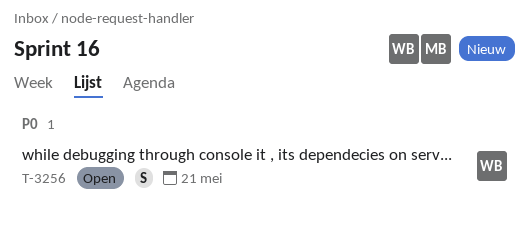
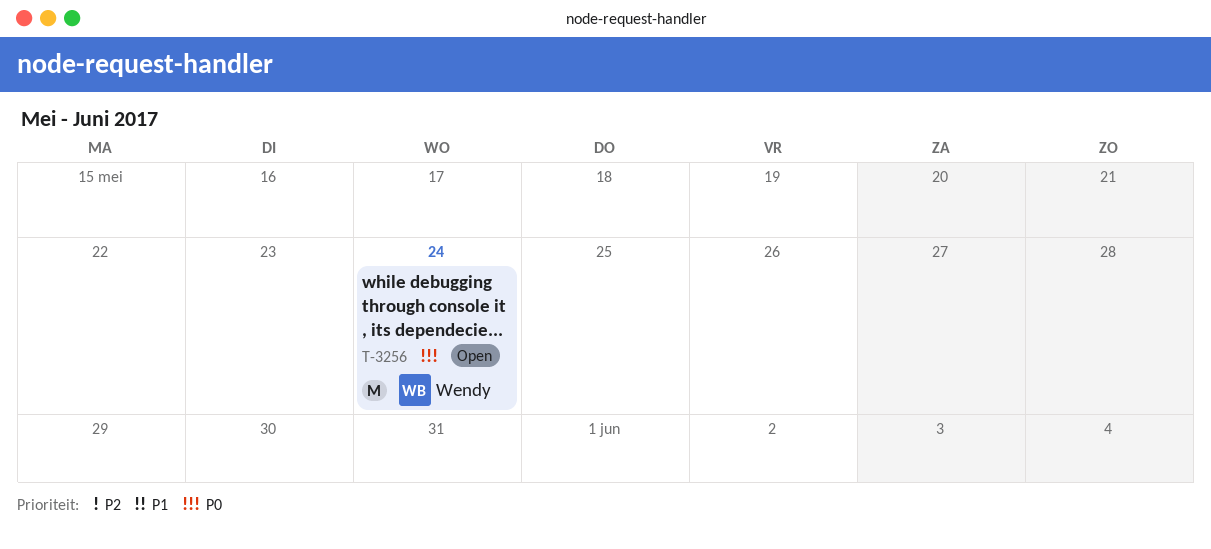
T-3256, estimate: S -> M
T-3256, due: May 21 -> May 24

